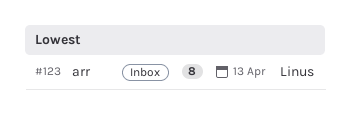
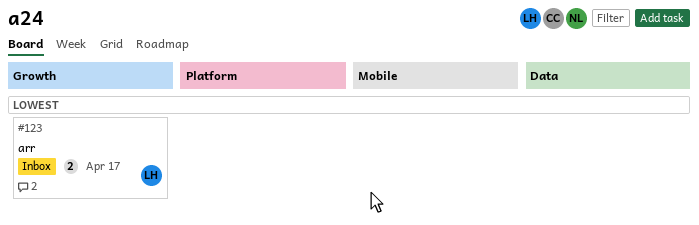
#123, estimate: 8 -> 2
#123, due: Apr 13 -> Apr 17

